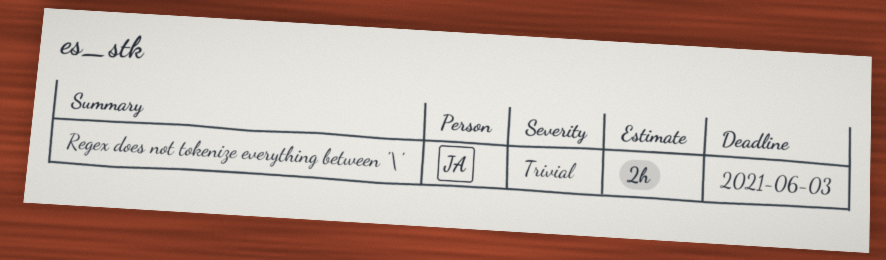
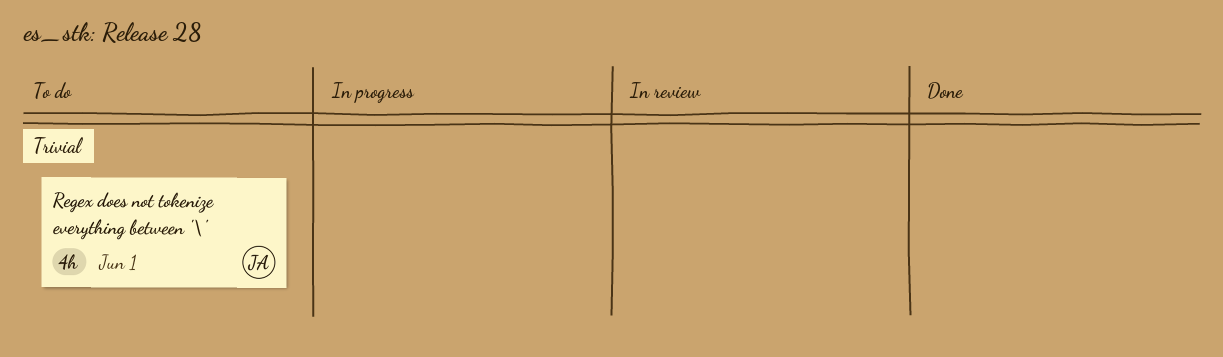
Regex does not tokenize everything between '\', estimate: 2h -> 4h
Regex does not tokenize everything between '\', due: Jun 3 -> Jun 1

